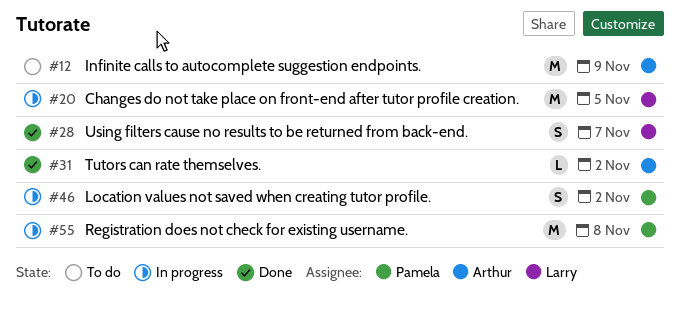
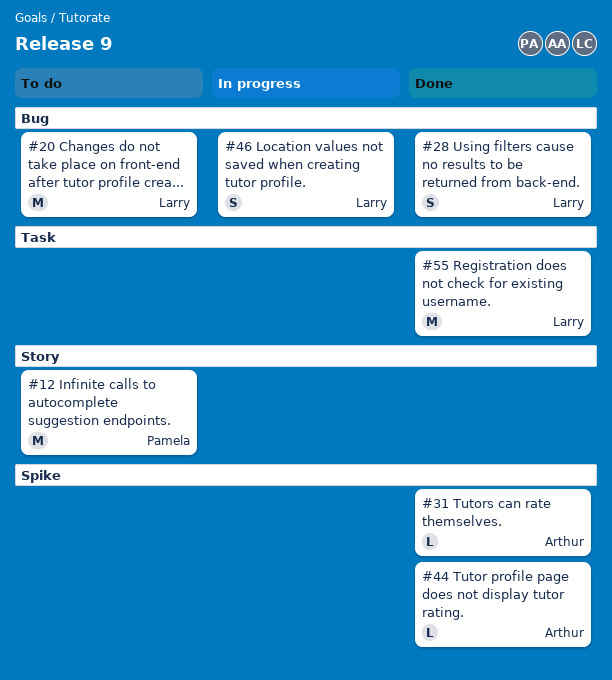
#12, owner: Arthur -> Pamela
#20, status: In progress -> To do
#44: none -> present
#46, owner: Pamela -> Larry
#55, status: In progress -> Done
#55, owner: Pamela -> Larry

